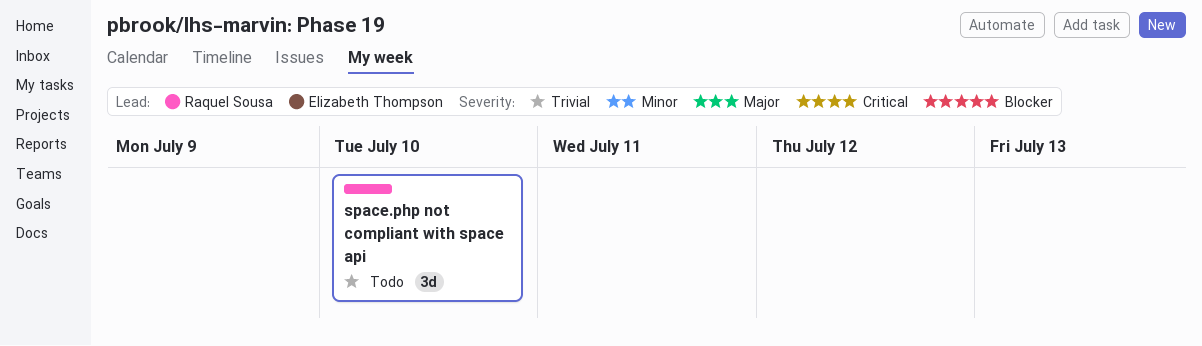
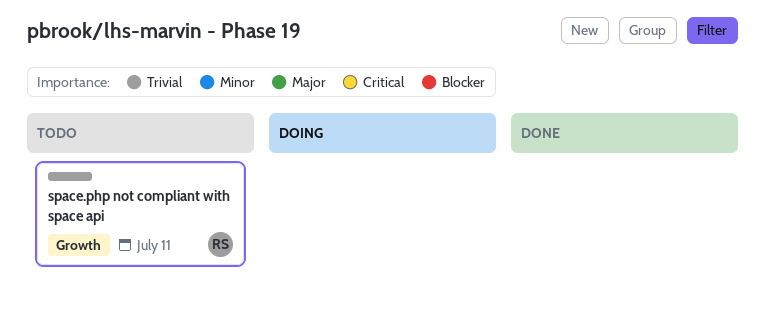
space.php not compliant with space api, due: Jul 10 -> Jul 11

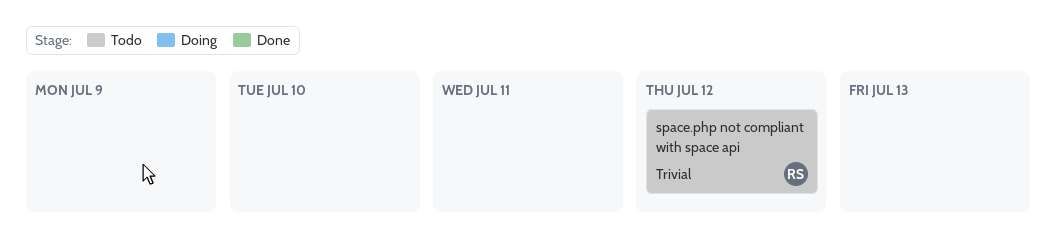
space.php not compliant with space api, due: Jul 11 -> Jul 12

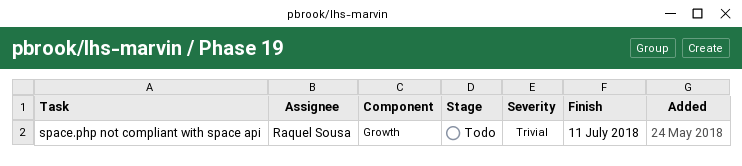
space.php not compliant with space api, due: Jul 12 -> Jul 11

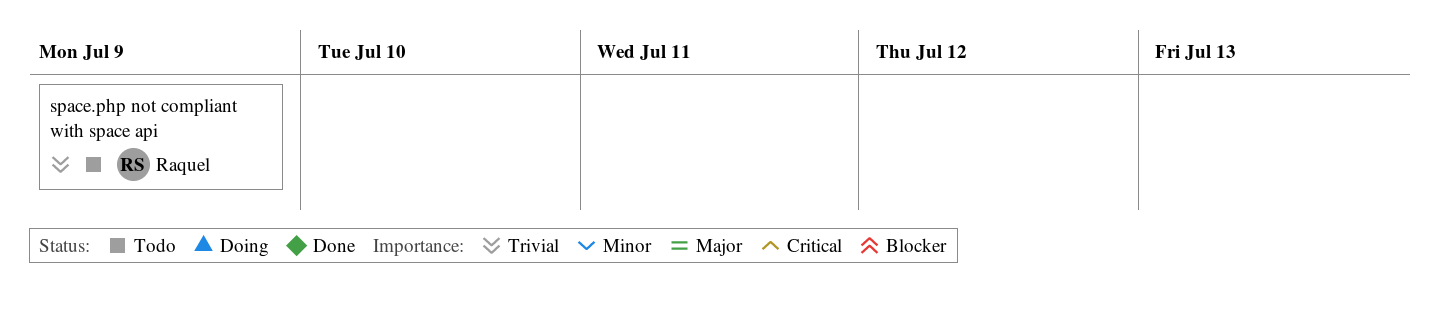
space.php not compliant with space api, due: Jul 11 -> Jul 9

